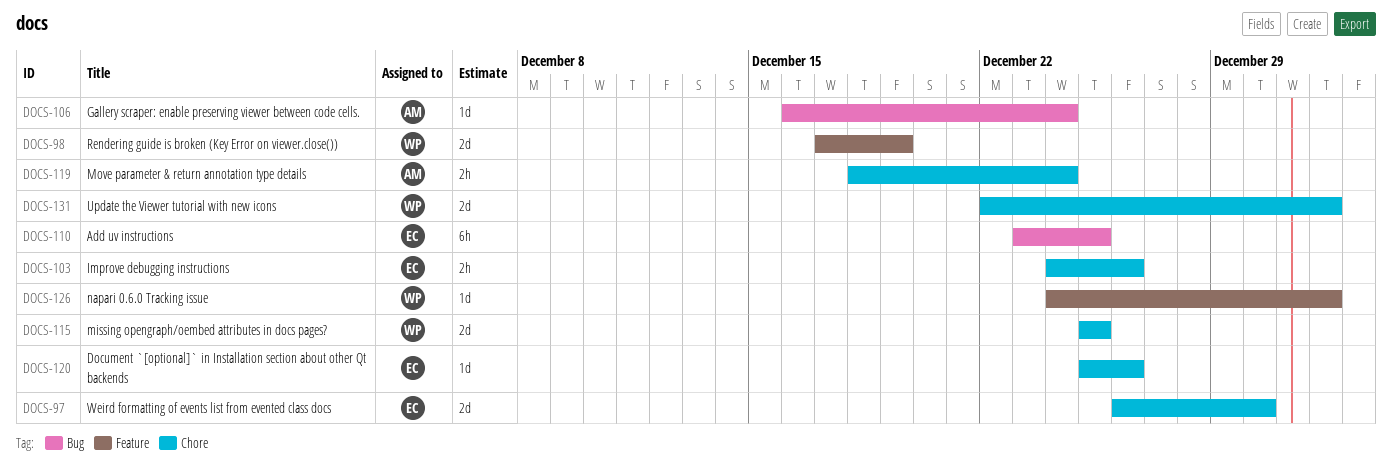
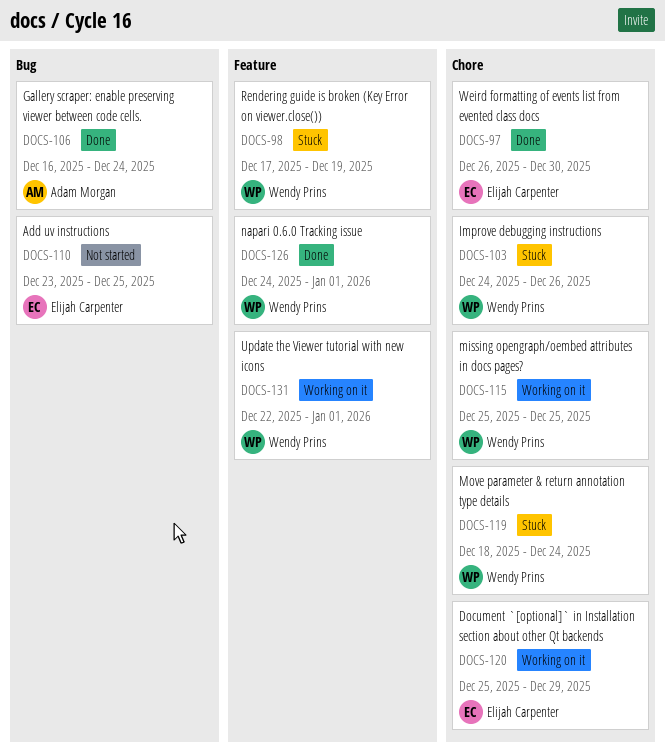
DOCS-103, owner: Elijah Carpenter -> Wendy Prins
DOCS-119, owner: Adam Morgan -> Wendy Prins
DOCS-120, due: Dec 26 -> Dec 29
DOCS-131, label: Chore -> Feature

